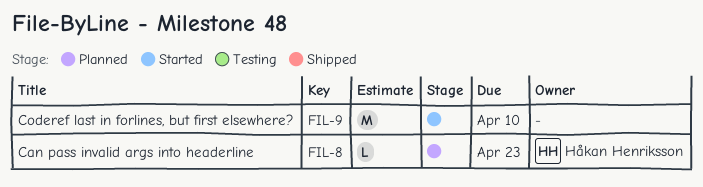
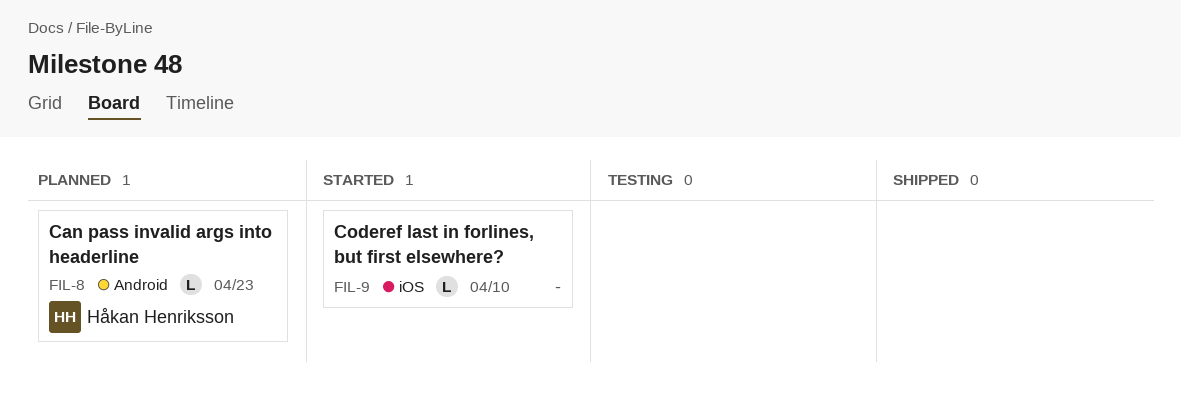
FIL-9, estimate: M -> L

